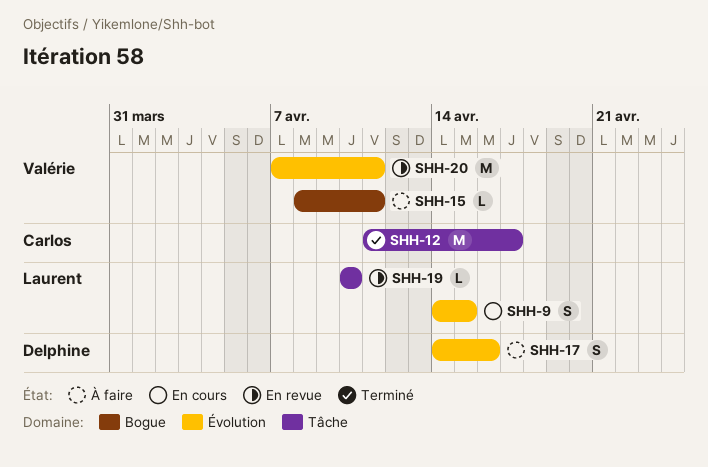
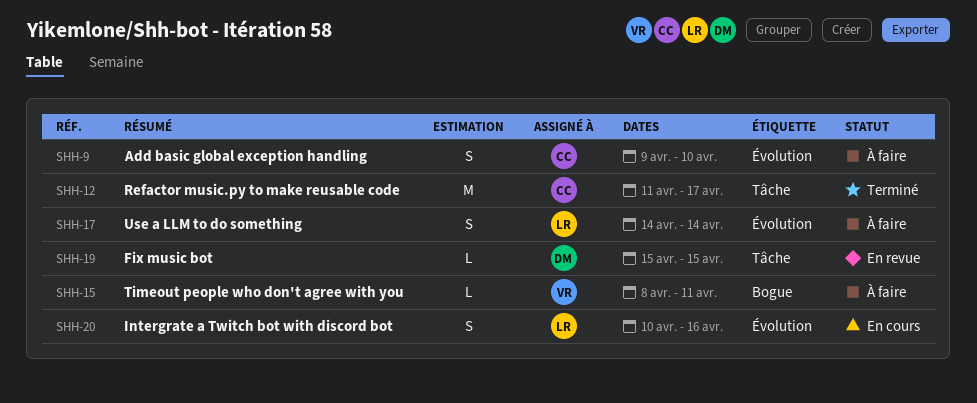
SHH-9, status: En cours -> À faire
SHH-9, owner: Laurent -> Carlos
SHH-9, start: Apr 14 -> Apr 9
SHH-9, due: Apr 15 -> Apr 10
SHH-17, owner: Delphine -> Laurent
SHH-17, due: Apr 16 -> Apr 14
SHH-19, owner: Laurent -> Delphine
SHH-19, start: Apr 10 -> Apr 15
SHH-19, due: Apr 10 -> Apr 15
SHH-20, status: En revue -> En cours
SHH-20, owner: Valérie -> Laurent
SHH-20, estimate: M -> S
SHH-20, start: Apr 7 -> Apr 10
SHH-20, due: Apr 11 -> Apr 16

